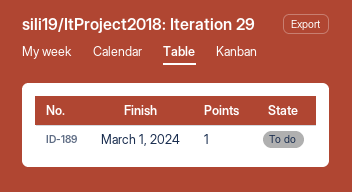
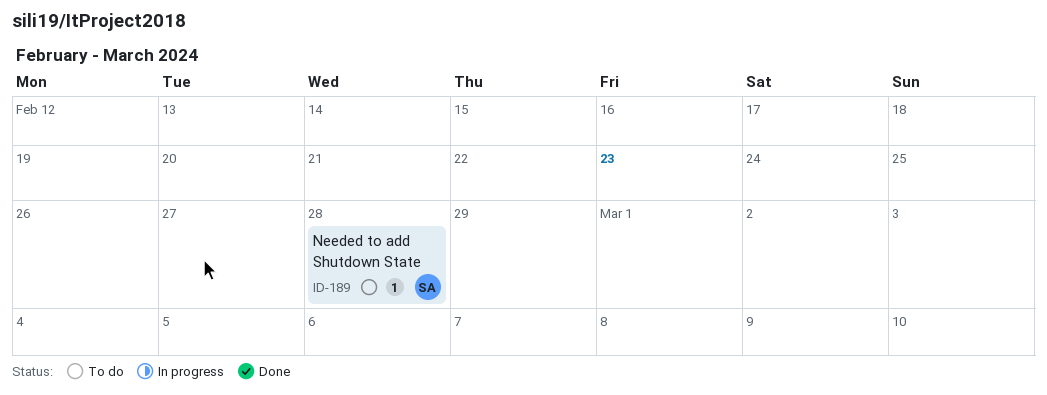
ID-189, due: Mar 1 -> Feb 28

